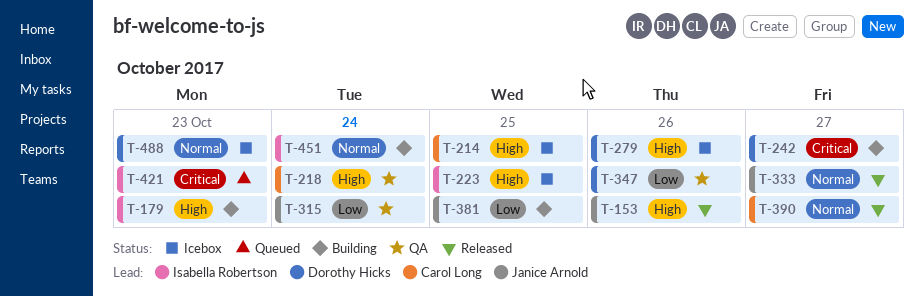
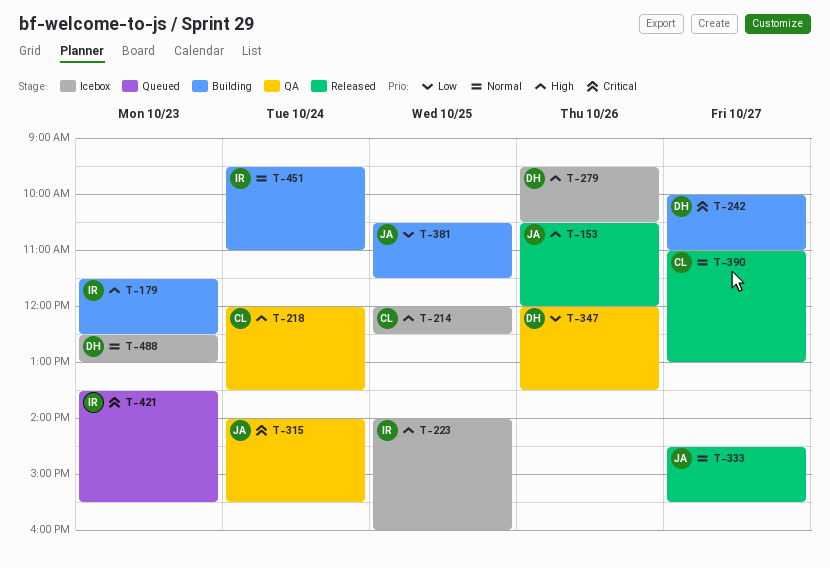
T-315, priority: Low -> Critical

